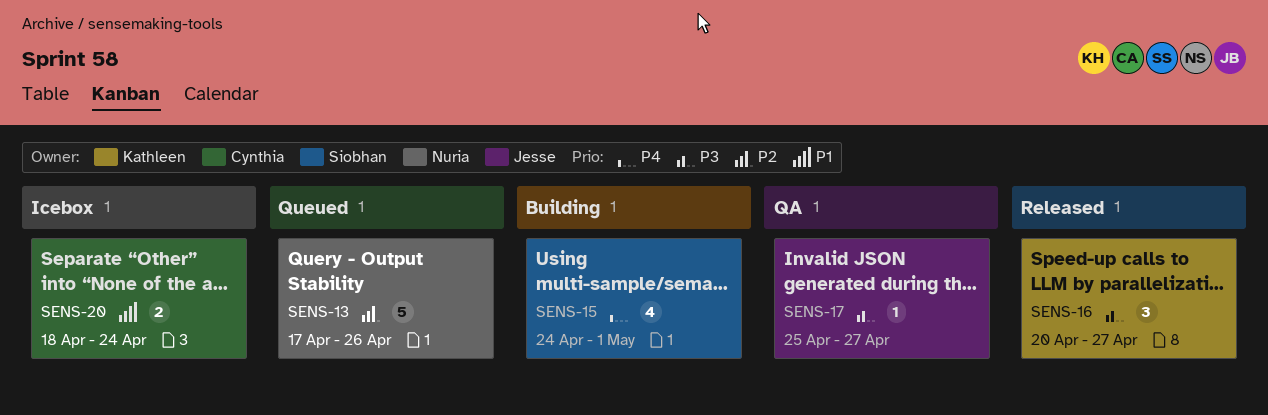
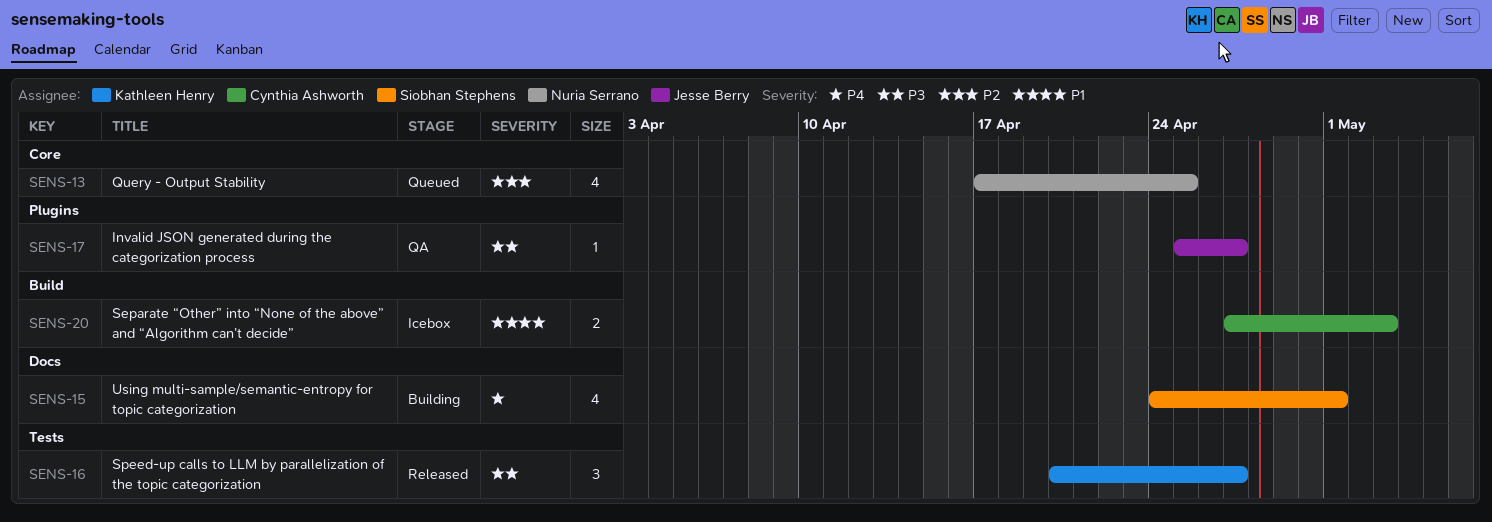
SENS-13, estimate: 5 -> 4
SENS-13, due: Apr 26 -> Apr 25
SENS-20, start: Apr 18 -> Apr 27
SENS-20, due: Apr 24 -> May 3

